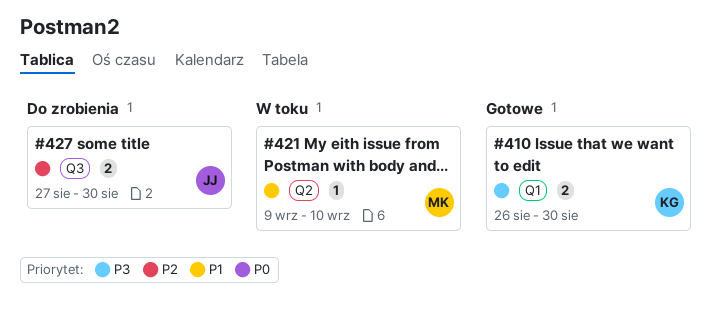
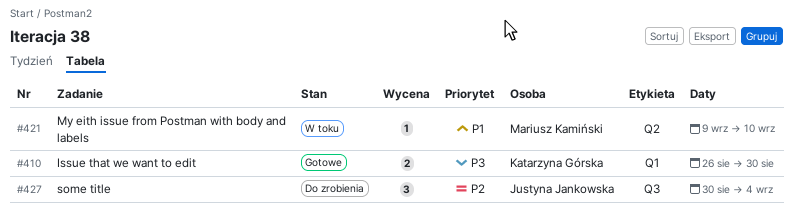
#427, estimate: 2 -> 3
#427, start: Aug 27 -> Aug 30
#427, due: Aug 30 -> Sep 4

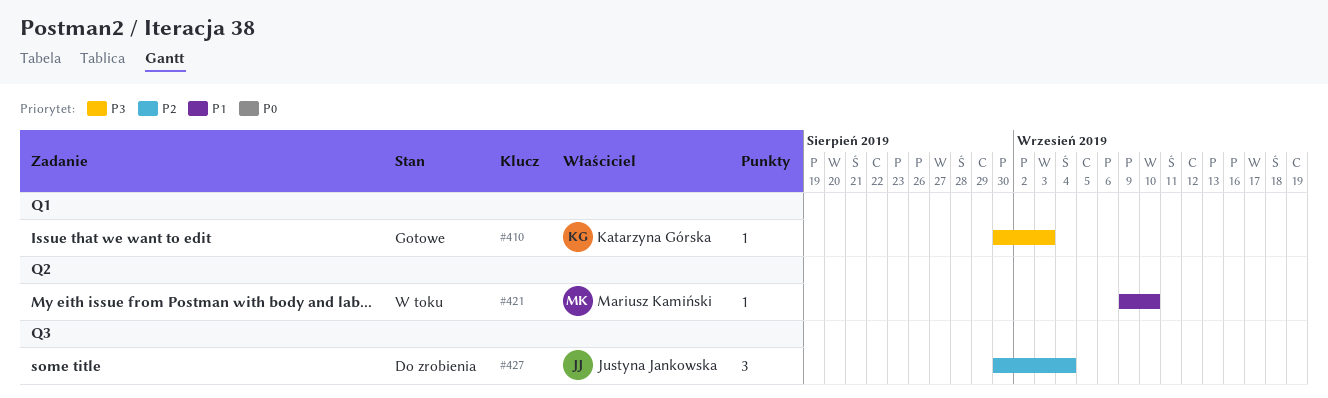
#410, estimate: 2 -> 1
#410, start: Aug 26 -> Aug 30
#410, due: Aug 30 -> Sep 3

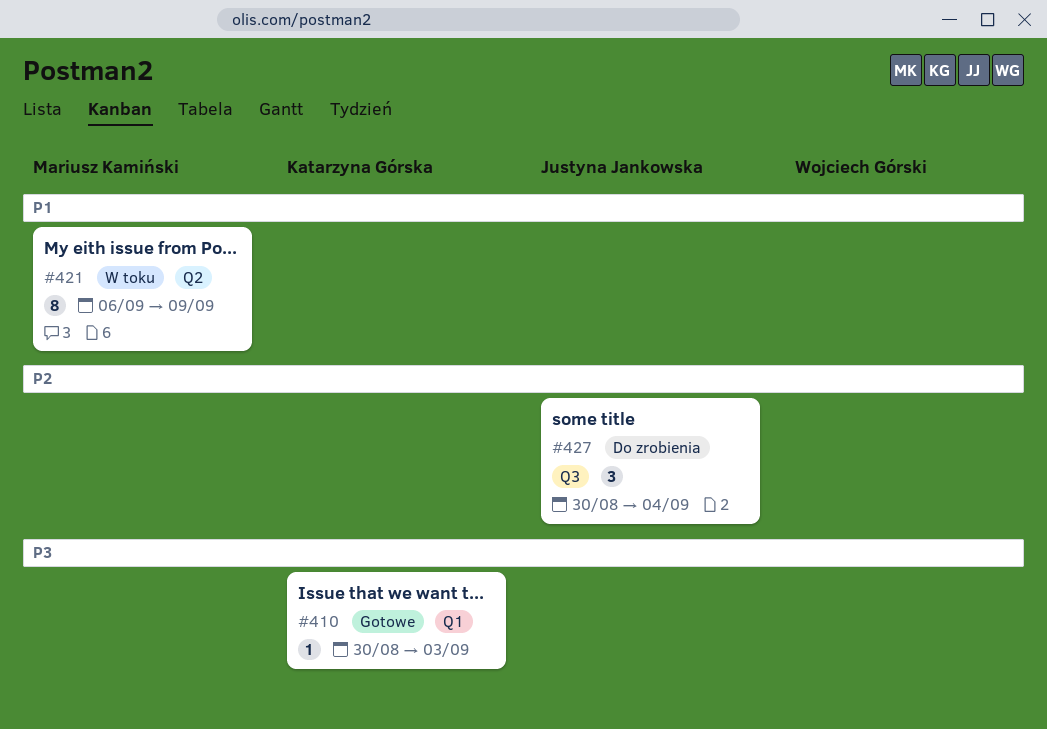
#421, estimate: 1 -> 8
#421, start: Sep 9 -> Sep 6
#421, due: Sep 10 -> Sep 9

